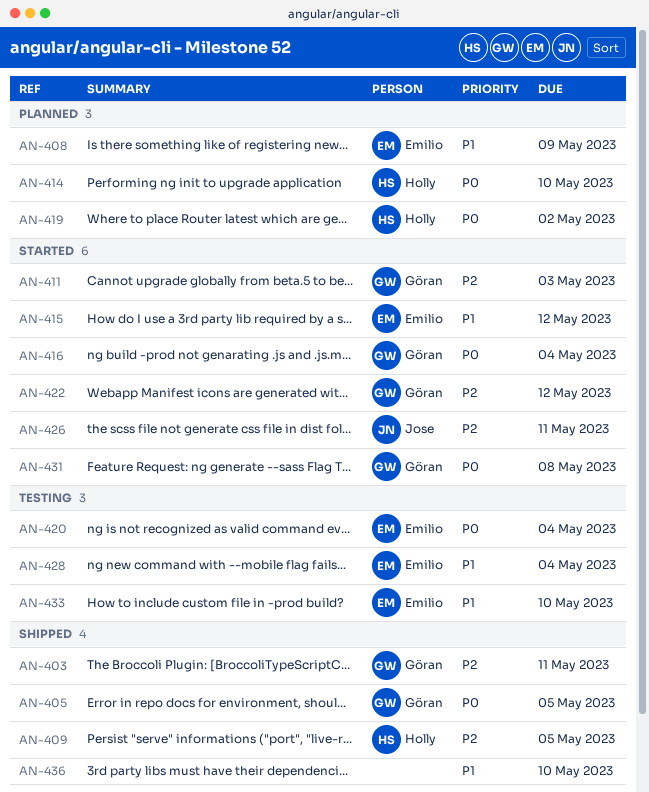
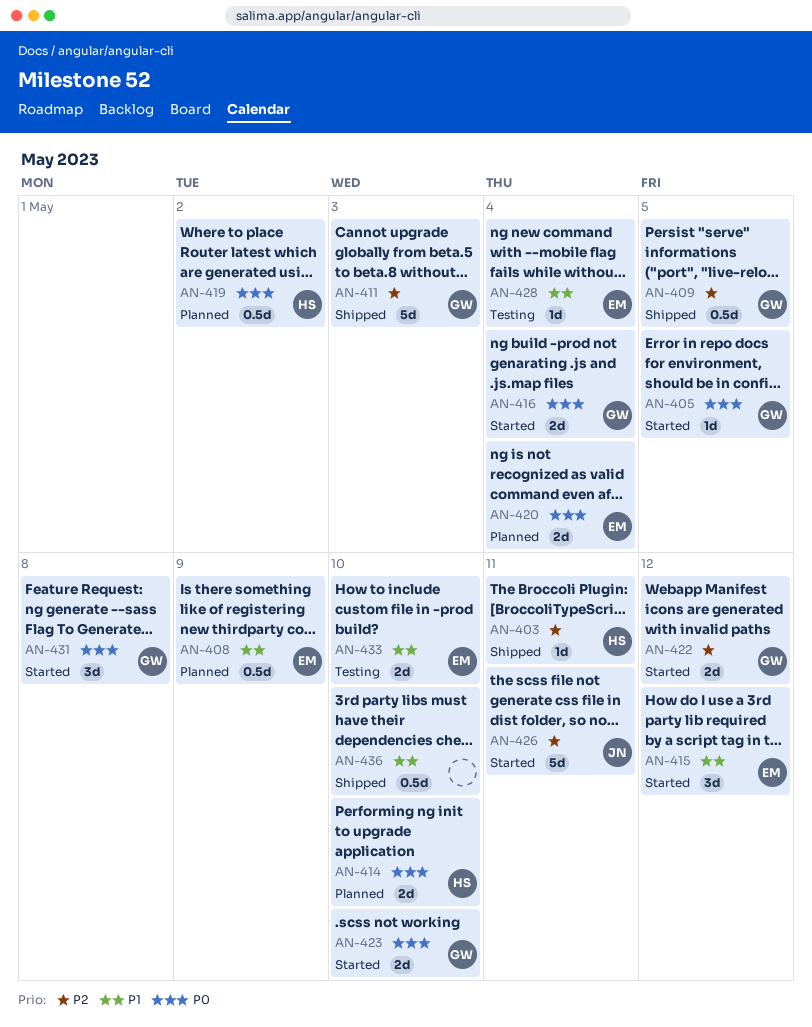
AN-403, owner: Göran -> Holly
AN-405, status: Shipped -> Started
AN-409, owner: Holly -> Göran
AN-411, status: Started -> Shipped
AN-420, status: Testing -> Planned
AN-423: none -> present

